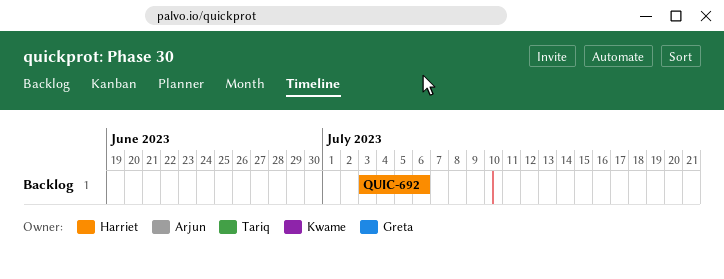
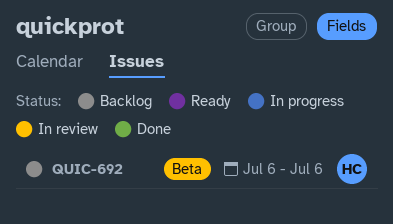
QUIC-692, start: Jul 3 -> Jul 6

